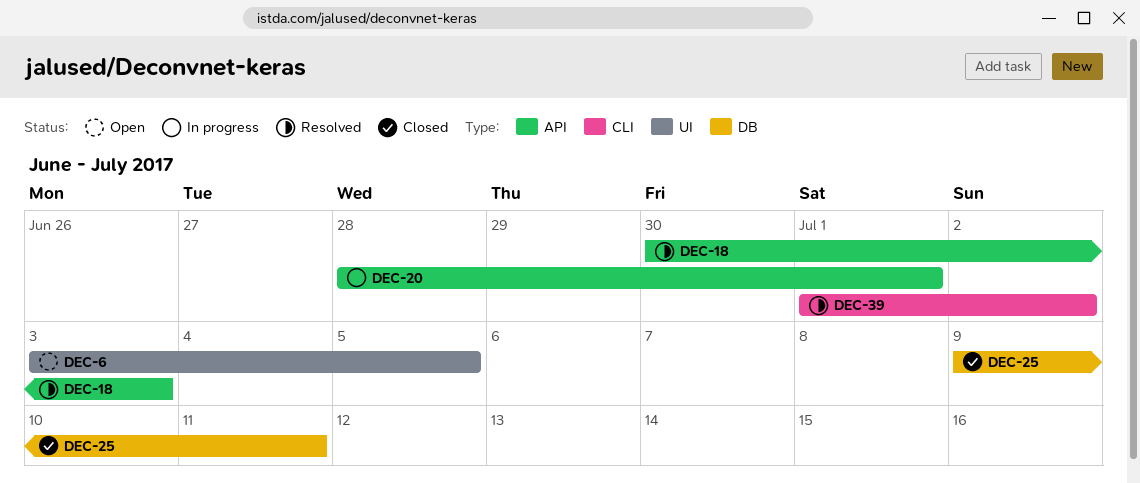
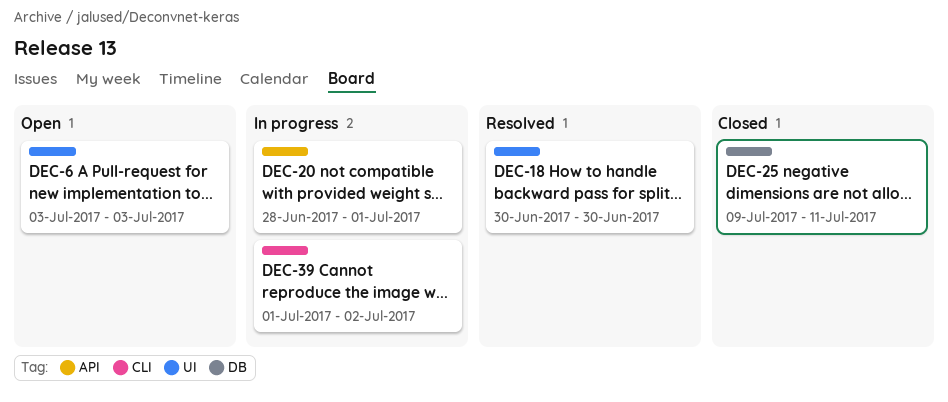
DEC-6, due: Jul 5 -> Jul 3
DEC-18, label: API -> UI
DEC-18, due: Jul 3 -> Jun 30
DEC-39, status: Resolved -> In progress

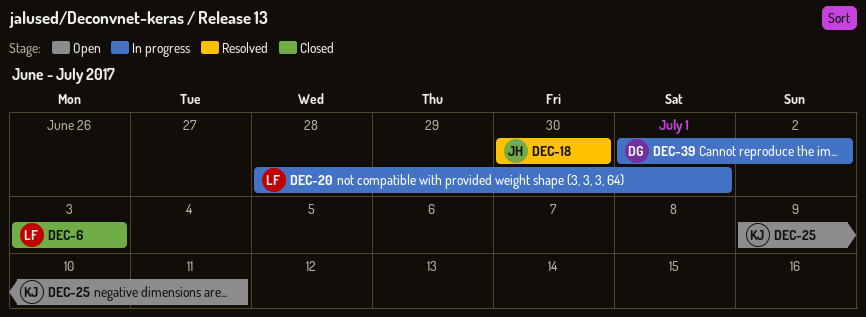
DEC-6, status: Open -> Closed
DEC-25, status: Closed -> Open

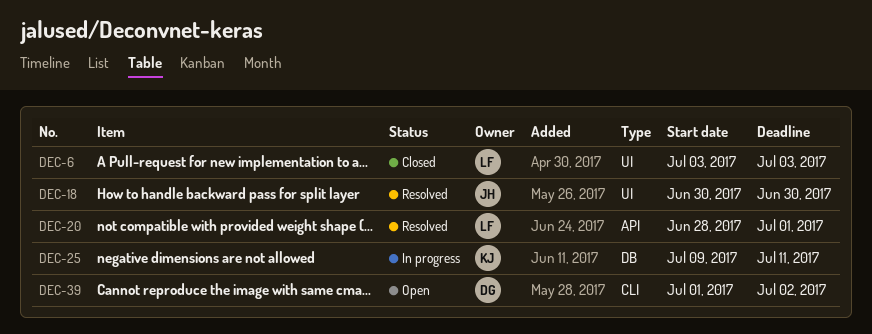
DEC-20, status: In progress -> Resolved
DEC-25, status: Open -> In progress
DEC-39, status: In progress -> Open

